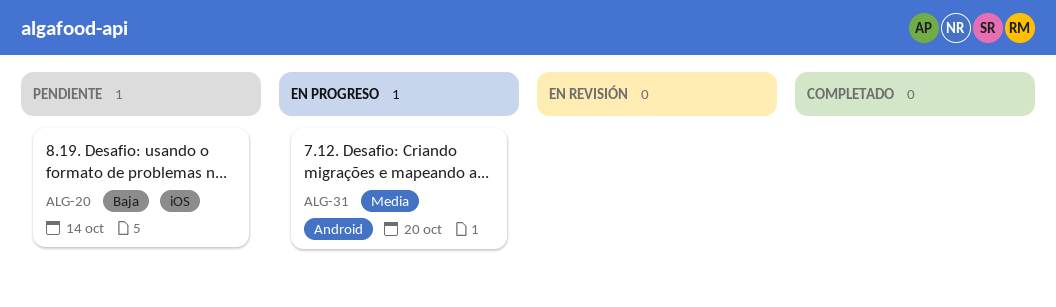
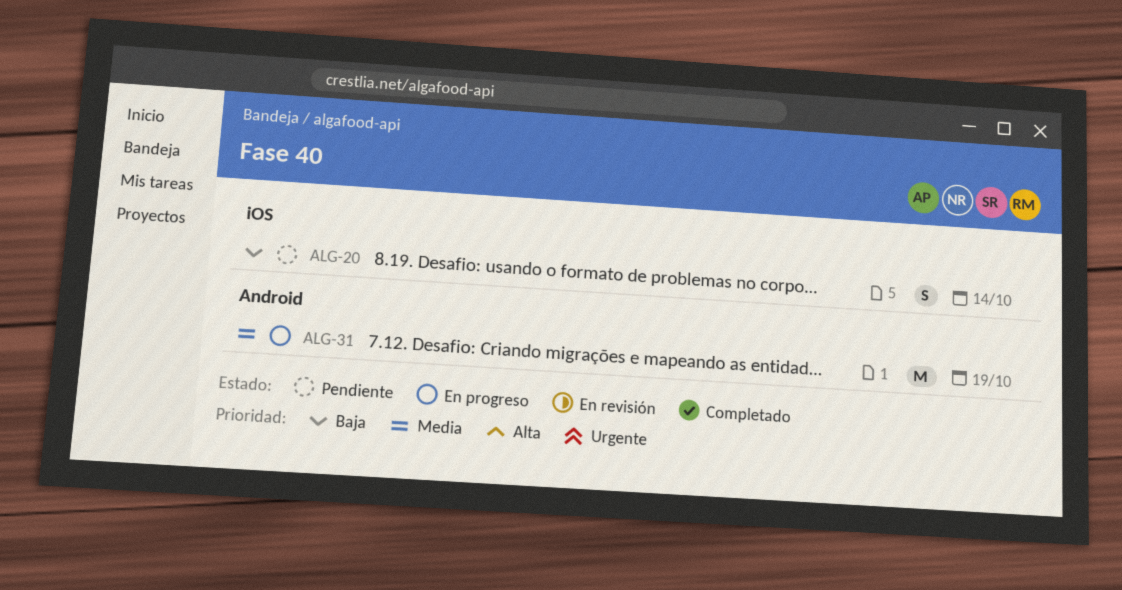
ALG-31, due: Oct 20 -> Oct 19

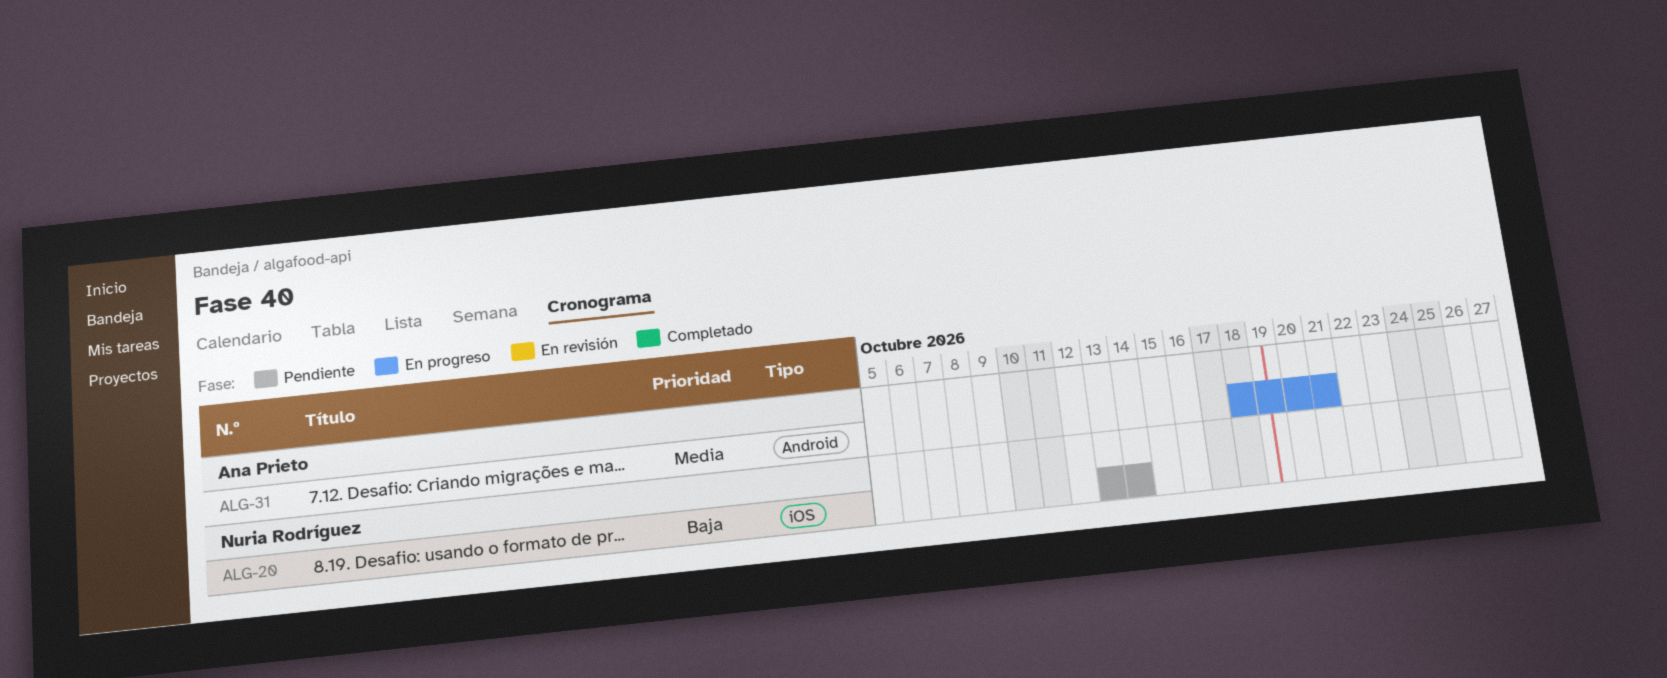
ALG-31, due: Oct 19 -> Oct 21

